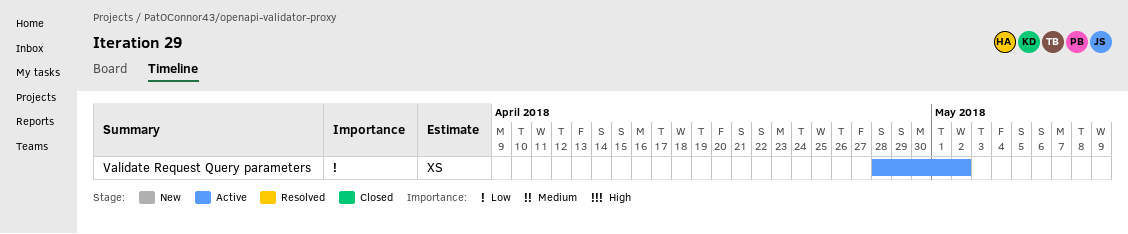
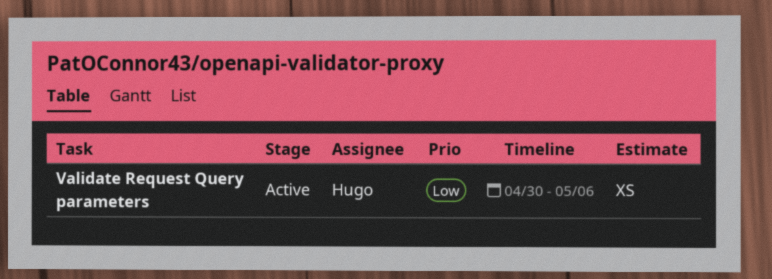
Validate Request Query parameters, start: Apr 28 -> Apr 30
Validate Request Query parameters, due: May 2 -> May 6

